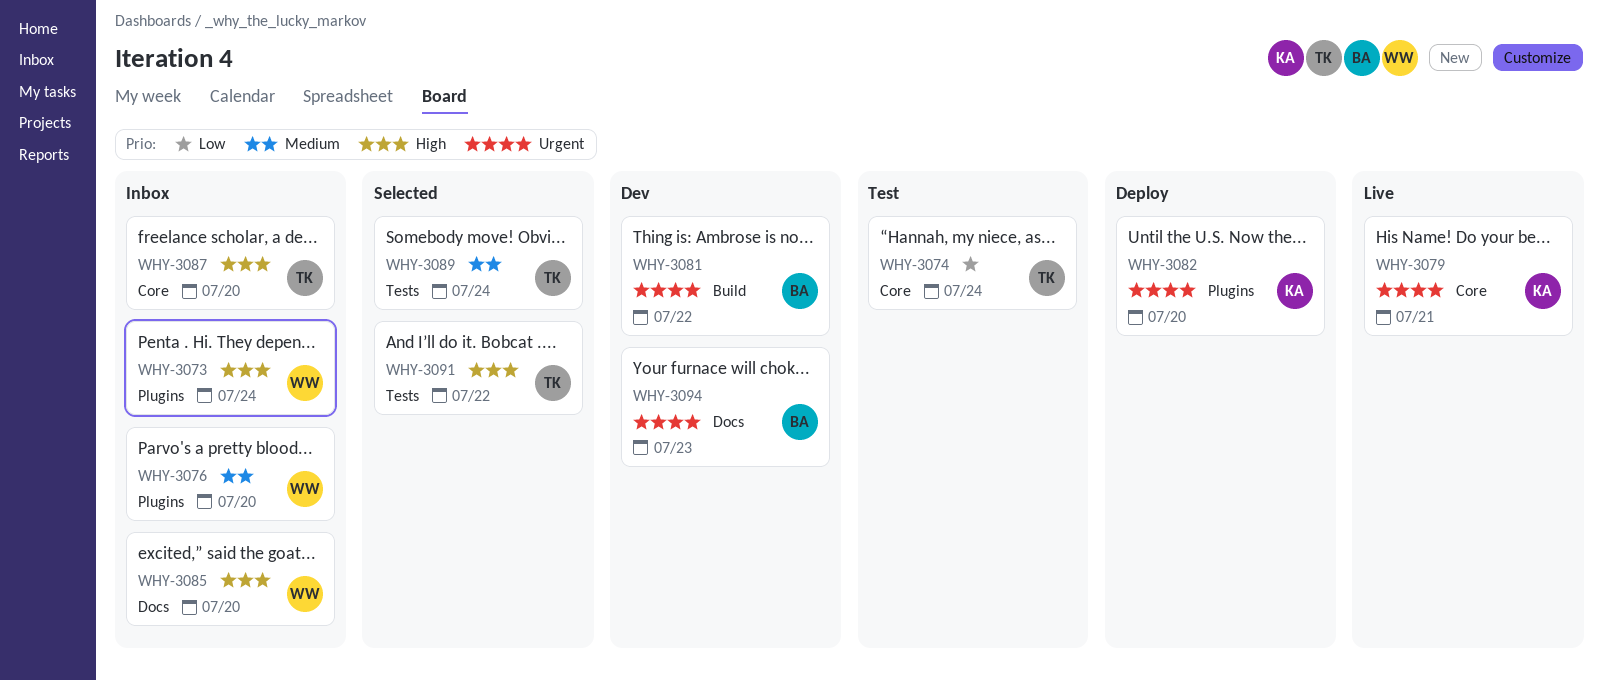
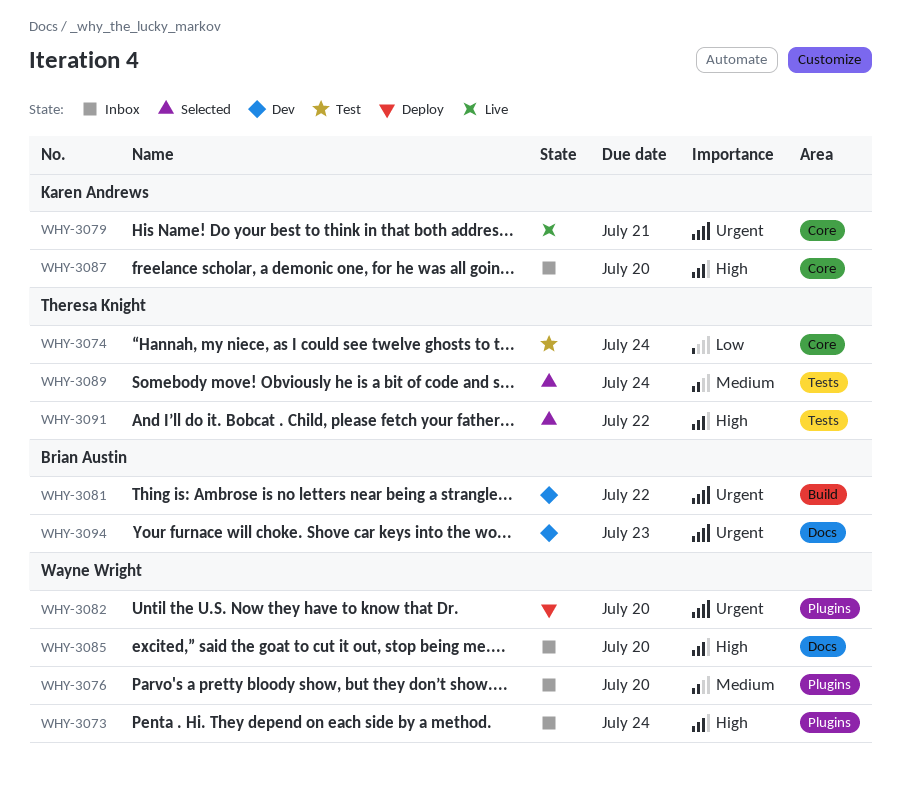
WHY-3082, owner: Karen Andrews -> Wayne Wright
WHY-3087, owner: Theresa Knight -> Karen Andrews

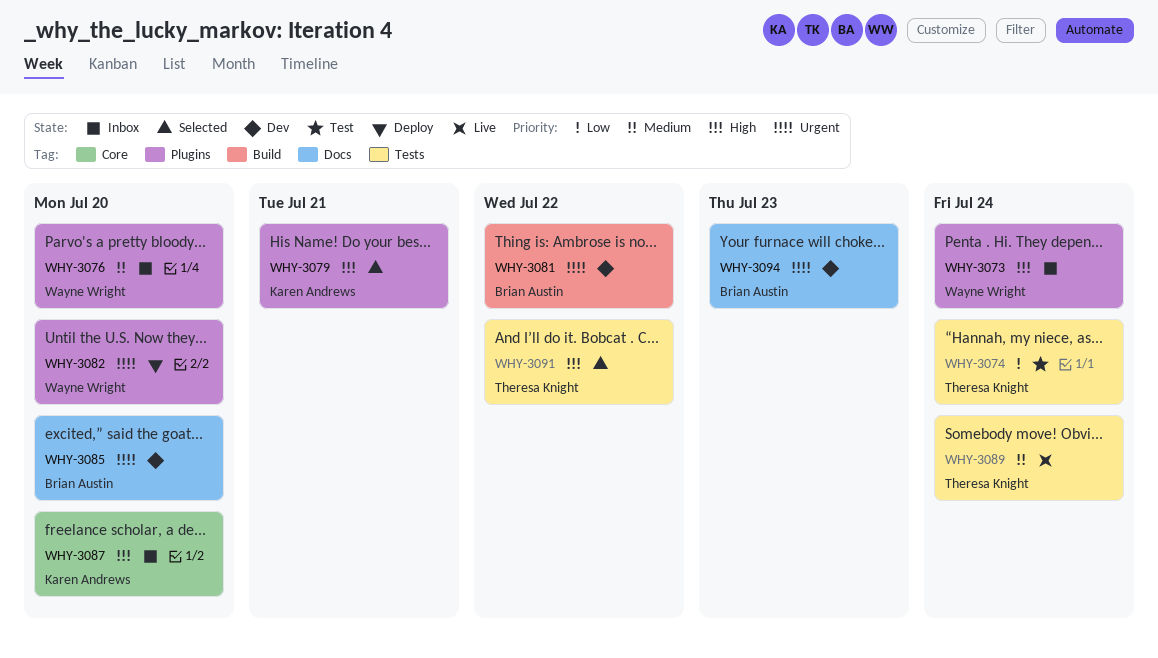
WHY-3074, label: Core -> Tests
WHY-3079, status: Live -> Selected
WHY-3079, priority: Urgent -> High
WHY-3079, label: Core -> Plugins
WHY-3085, status: Inbox -> Dev
WHY-3085, owner: Wayne Wright -> Brian Austin
WHY-3085, priority: High -> Urgent
WHY-3089, status: Selected -> Live

